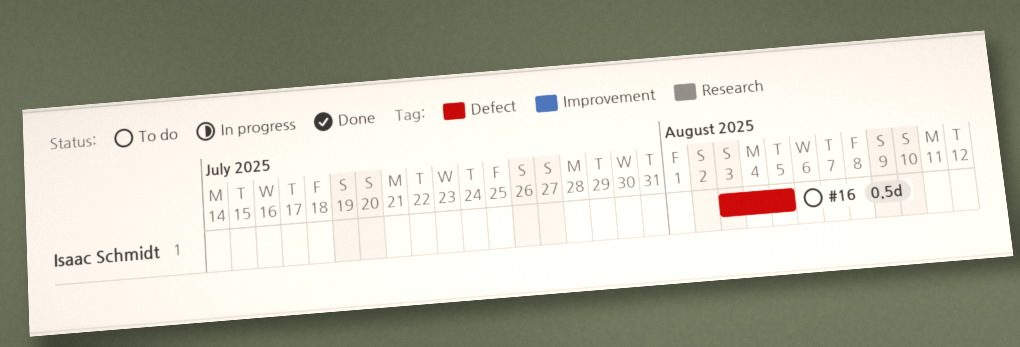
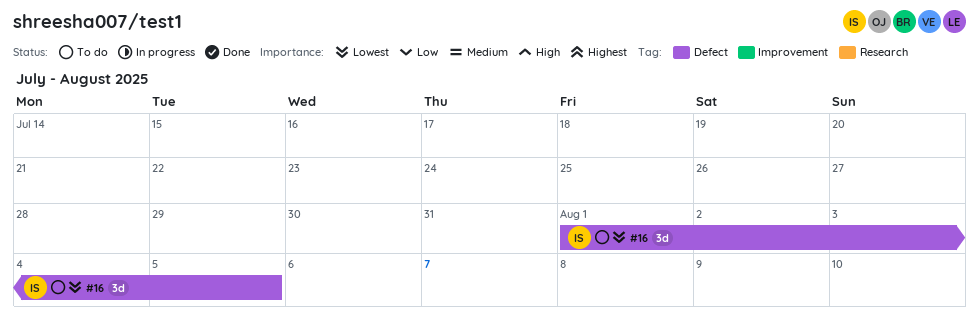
#16, estimate: 0.5d -> 3d
#16, start: Aug 3 -> Aug 1

